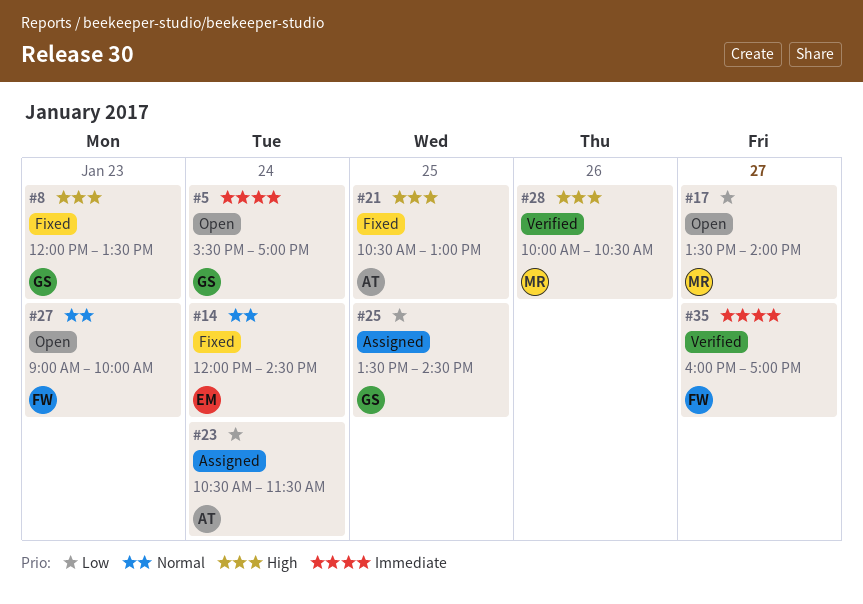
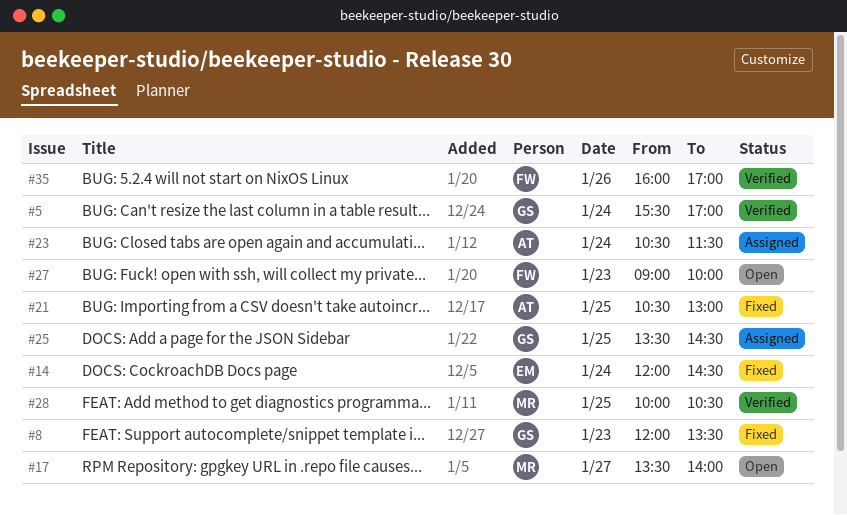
#5, status: Open -> Verified
#28, day: Jan 26 -> Jan 25
#35, day: Jan 27 -> Jan 26

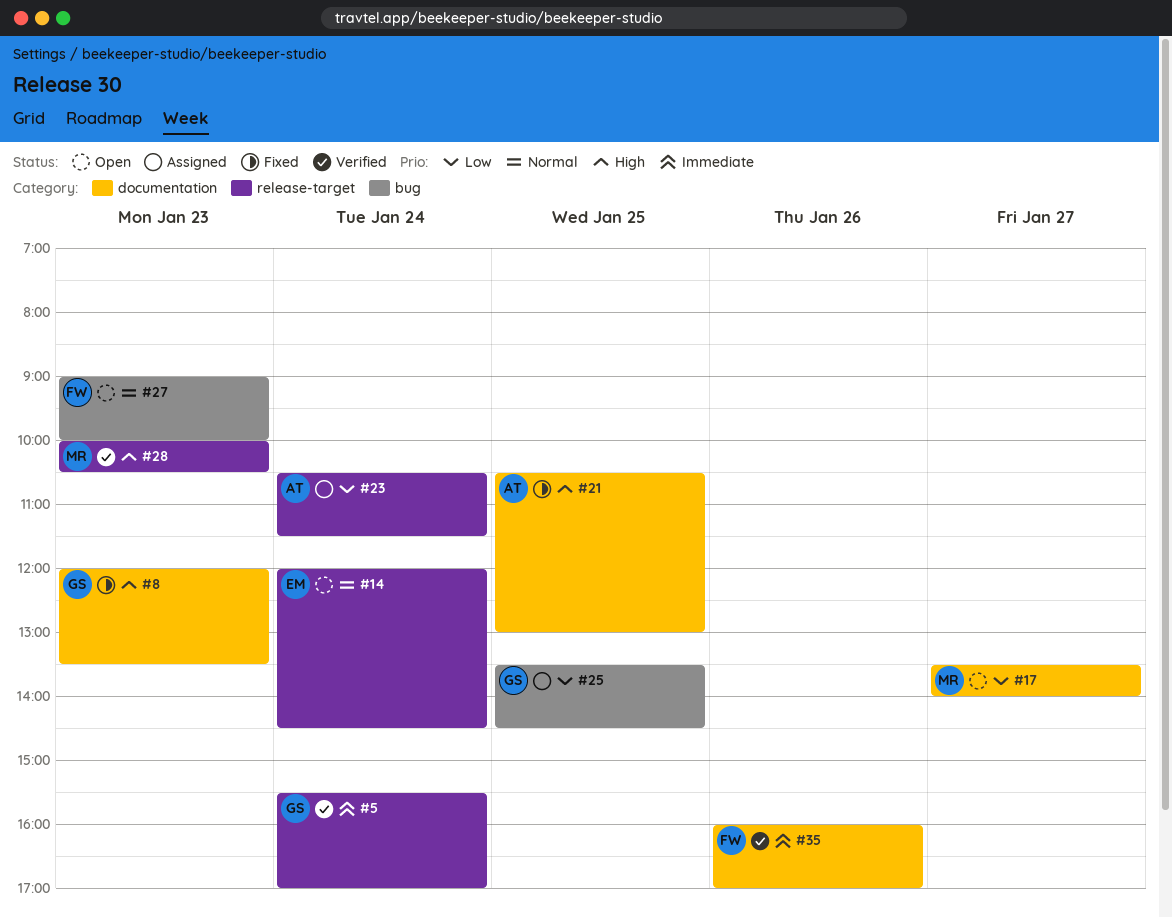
#14, status: Fixed -> Open
#28, day: Jan 25 -> Jan 23

